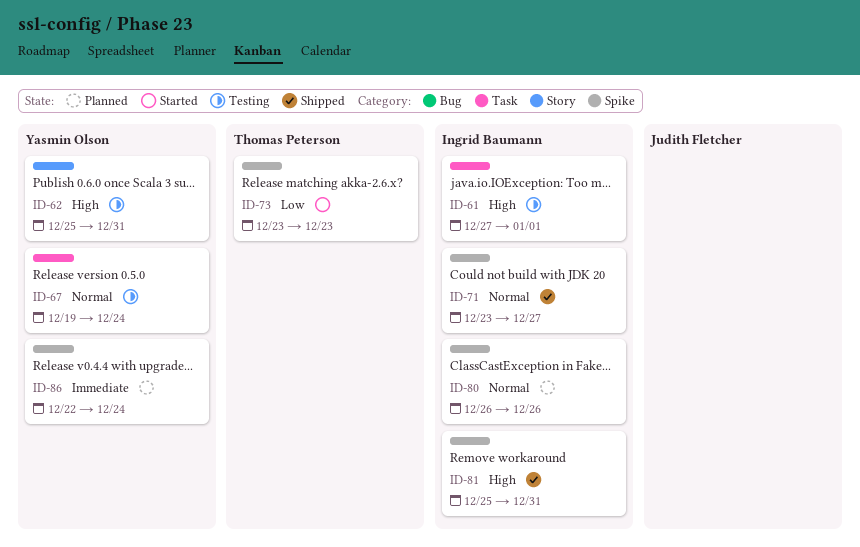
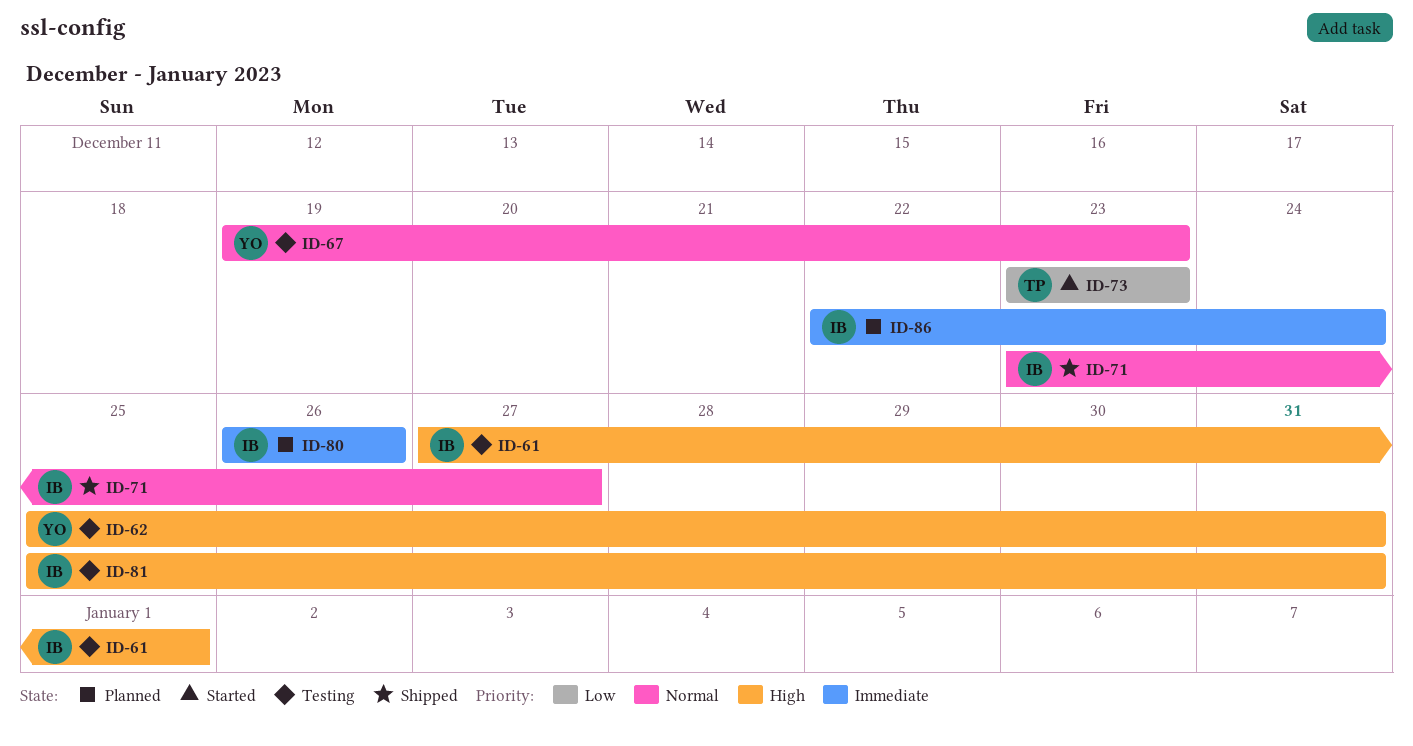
ID-67, due: Dec 24 -> Dec 23
ID-80, priority: Normal -> Immediate
ID-81, status: Shipped -> Testing
ID-86, owner: Yasmin Olson -> Ingrid Baumann

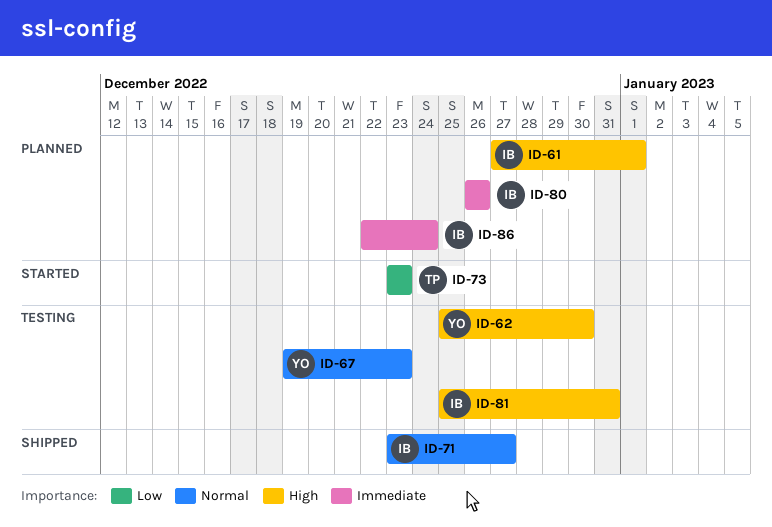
ID-61, status: Testing -> Planned
ID-62, due: Dec 31 -> Dec 30

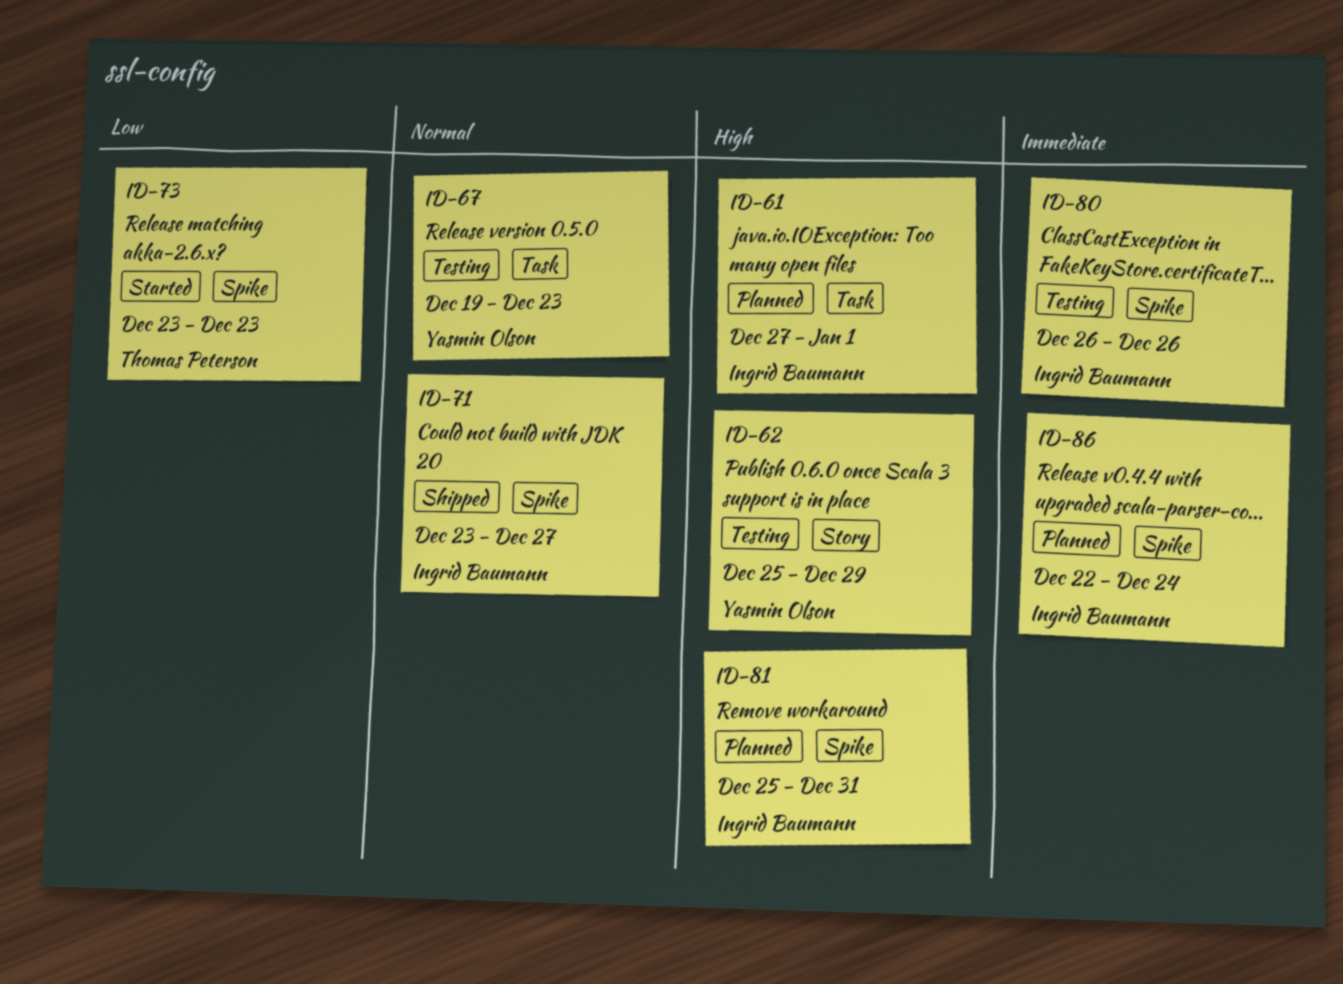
ID-62, due: Dec 30 -> Dec 29
ID-80, status: Planned -> Testing
ID-81, status: Testing -> Planned

